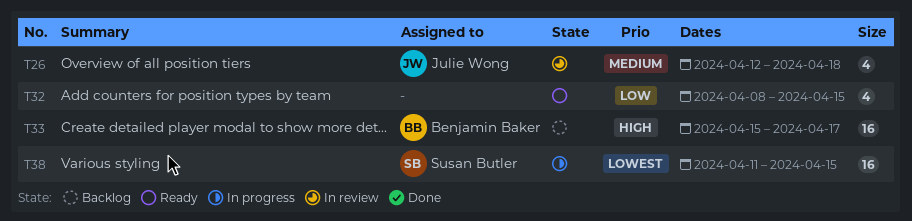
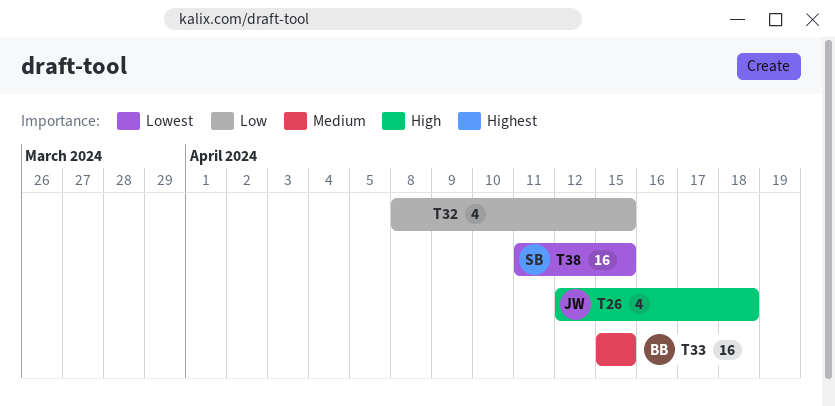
T26, priority: Medium -> High
T33, priority: High -> Medium
T33, due: Apr 17 -> Apr 15

